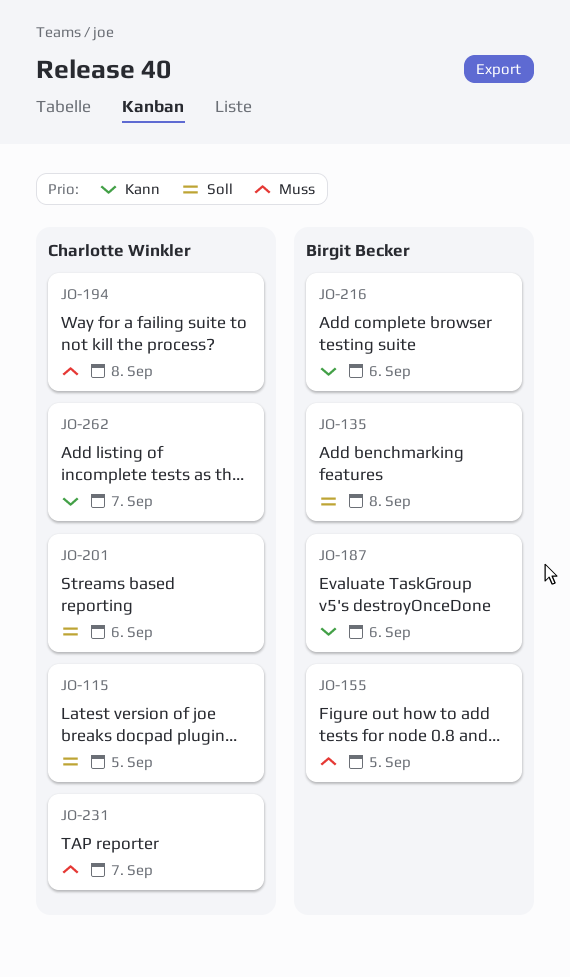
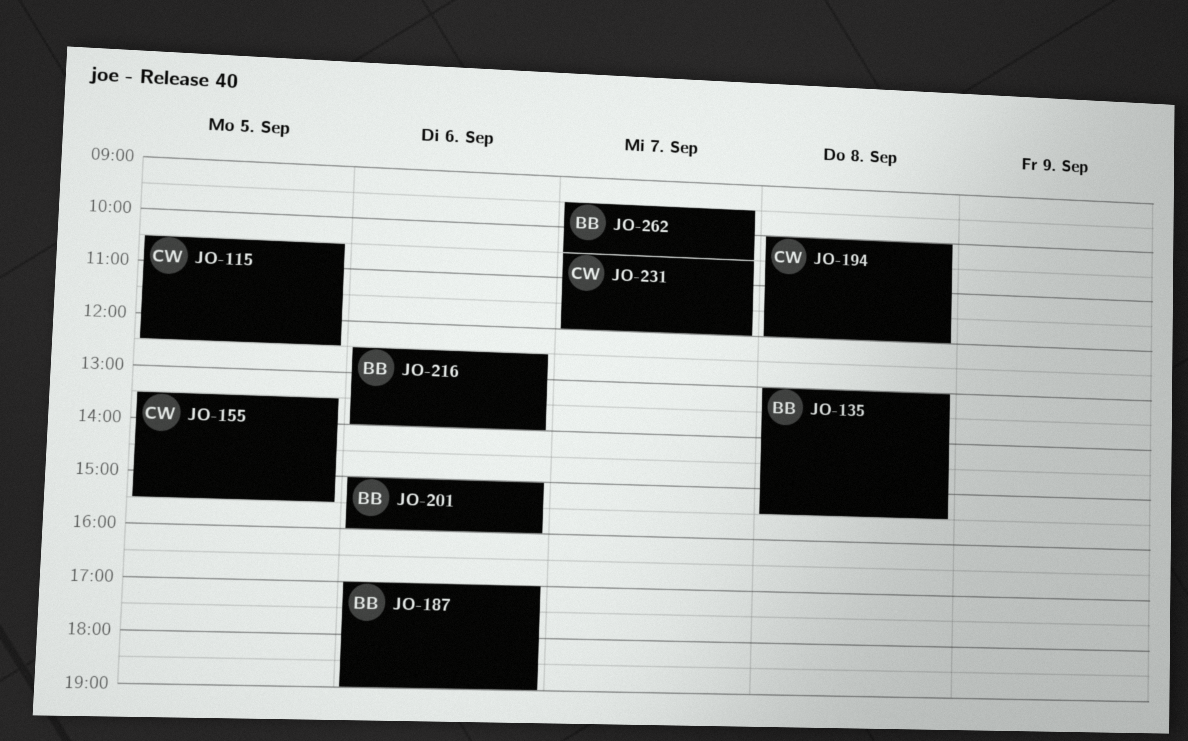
JO-155, owner: Birgit Becker -> Charlotte Winkler
JO-201, owner: Charlotte Winkler -> Birgit Becker
JO-262, owner: Charlotte Winkler -> Birgit Becker

